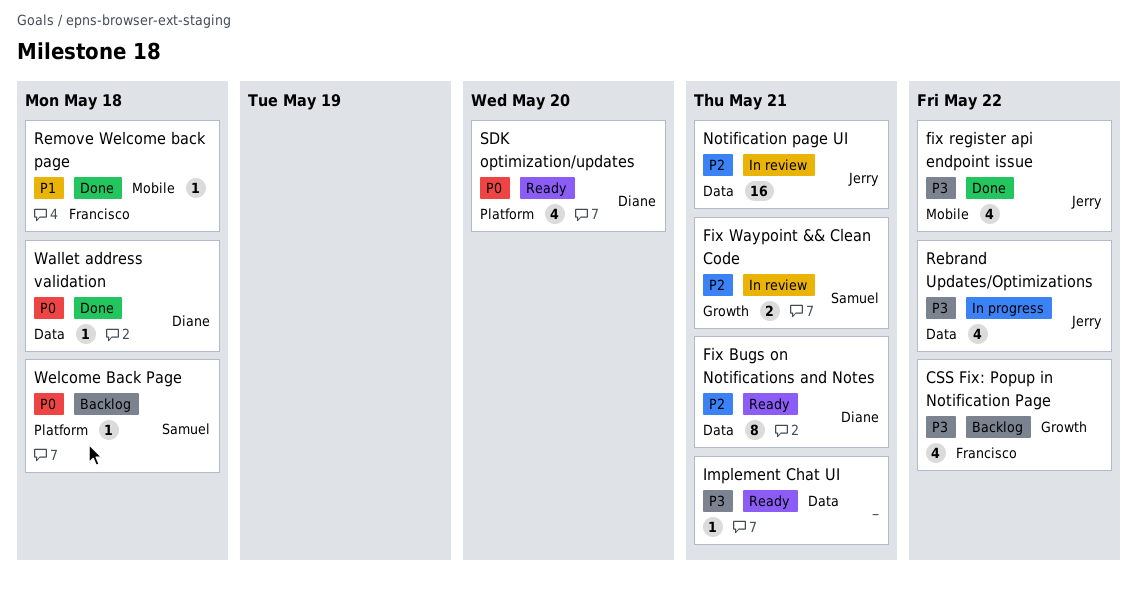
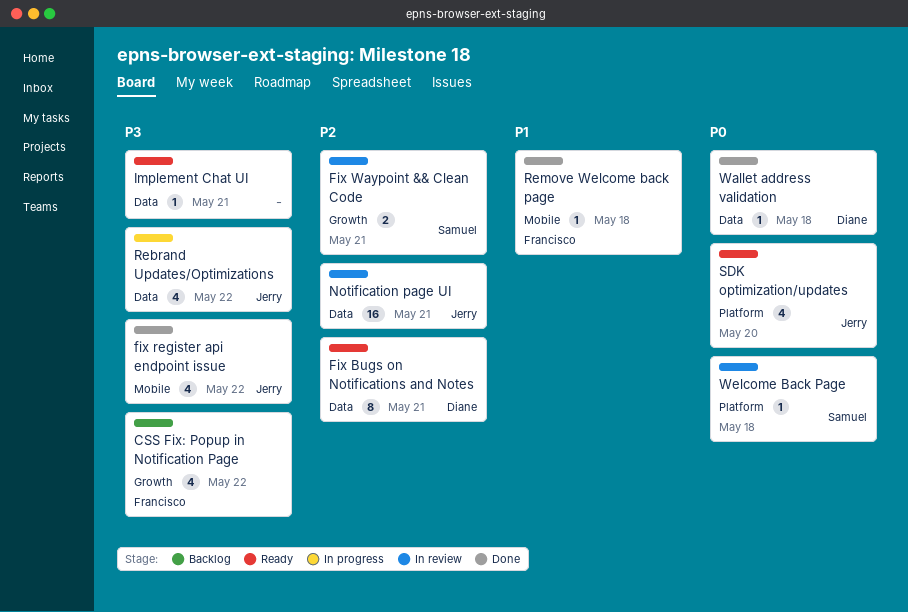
SDK optimization/updates, owner: Diane -> Jerry
Welcome Back Page, status: Backlog -> In review

